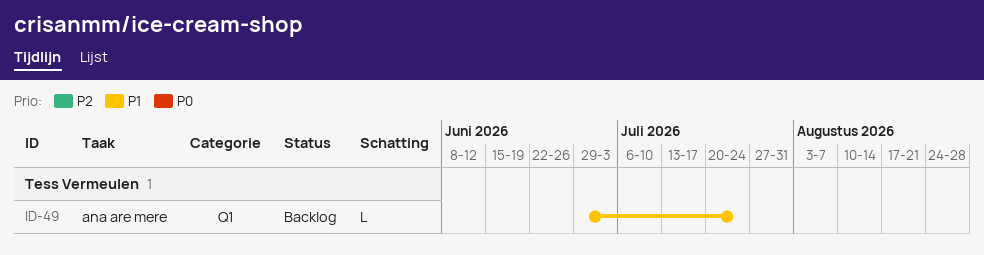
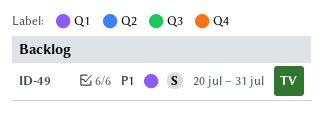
ID-49, estimate: L -> S
ID-49, start: Jun 29 -> Jul 20
ID-49, due: Jul 24 -> Jul 31

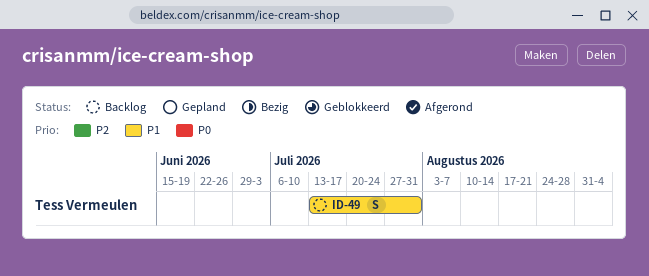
ID-49, start: Jul 20 -> Jul 13

